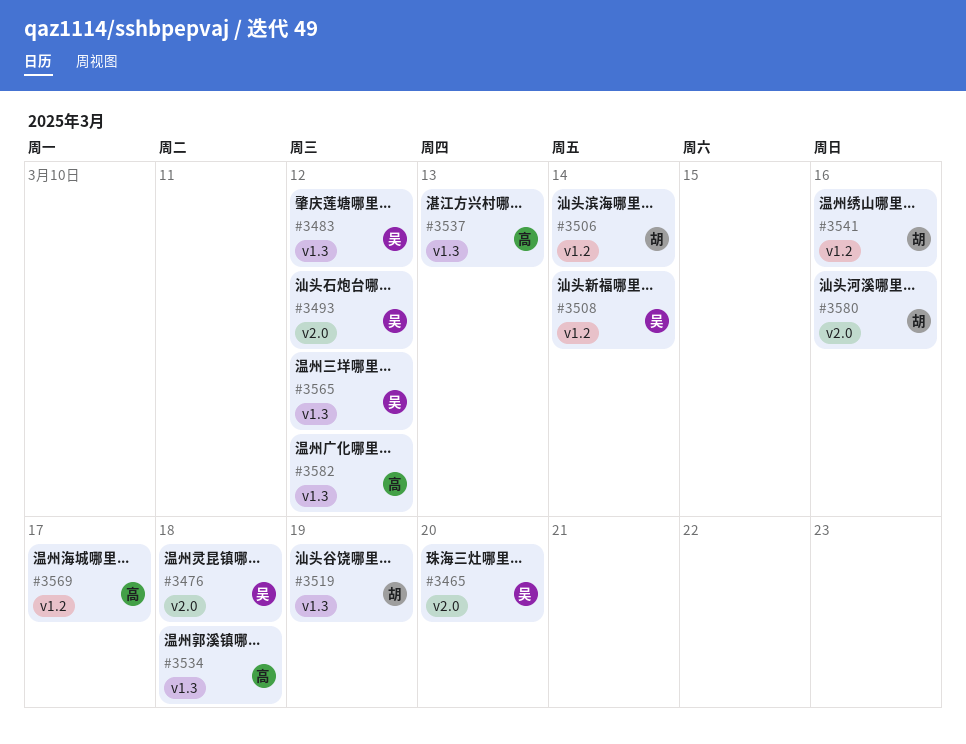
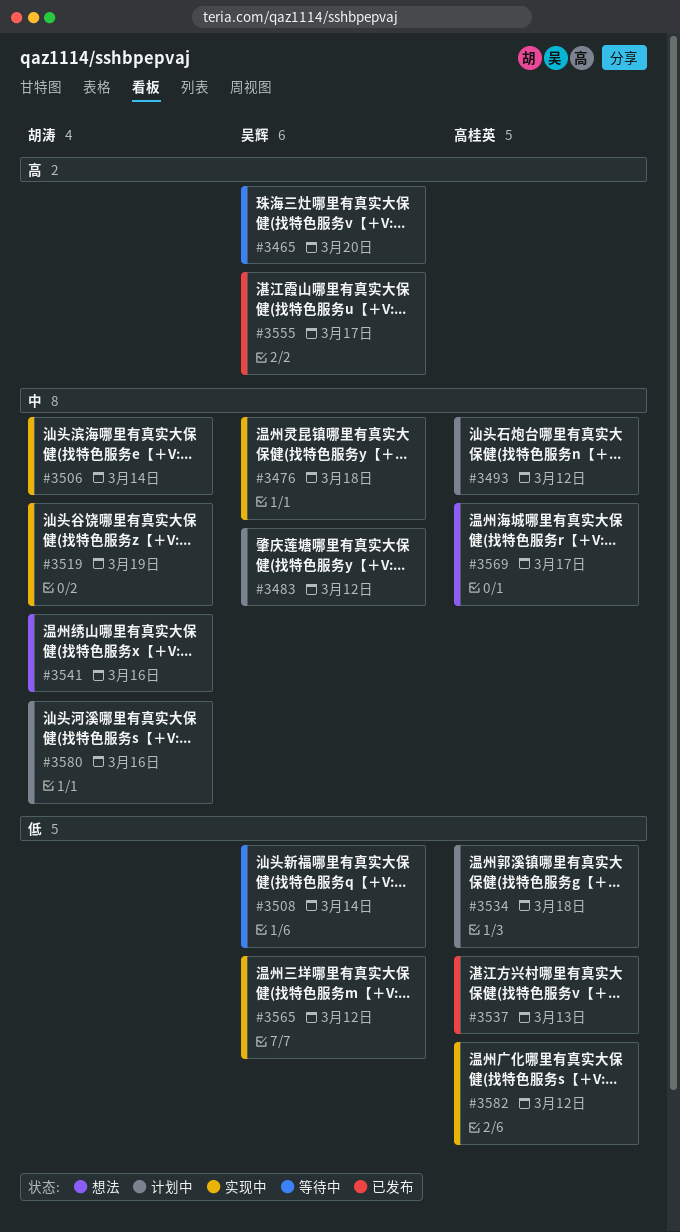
#3493, owner: 吴辉 -> 高桂英
#3555: none -> present

